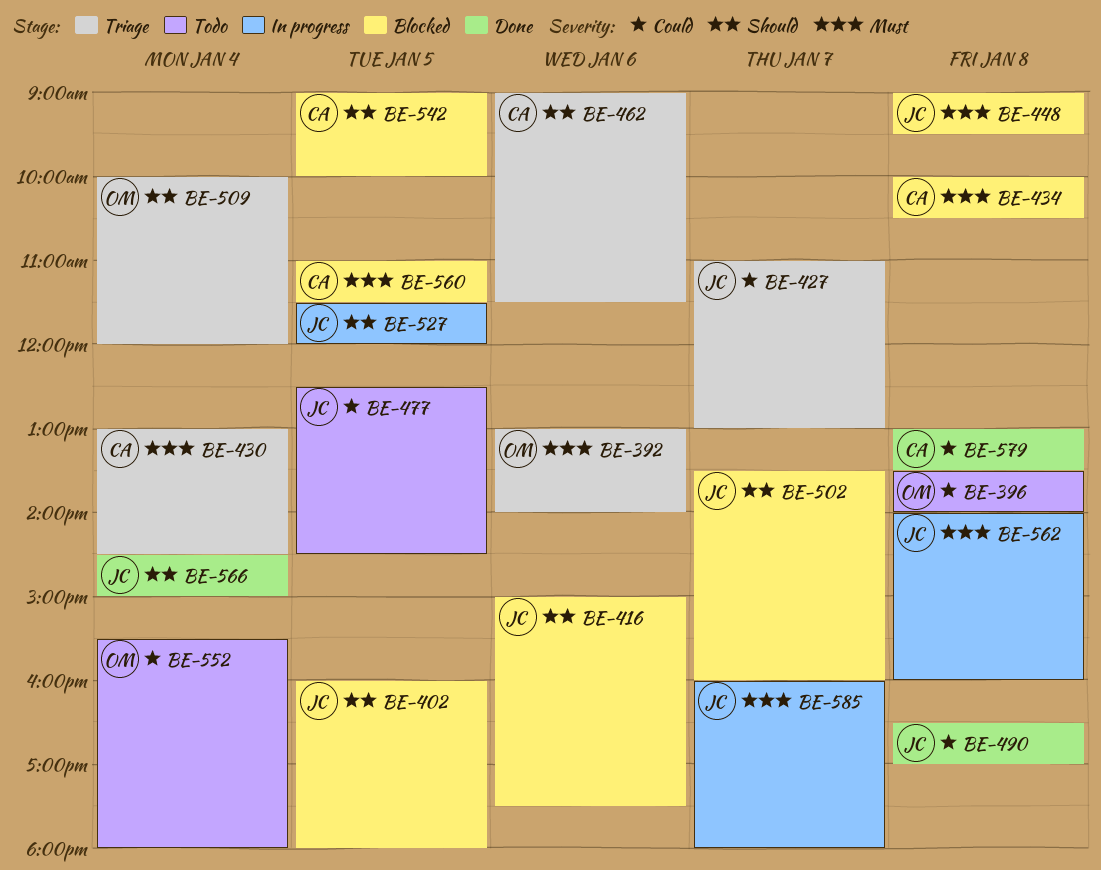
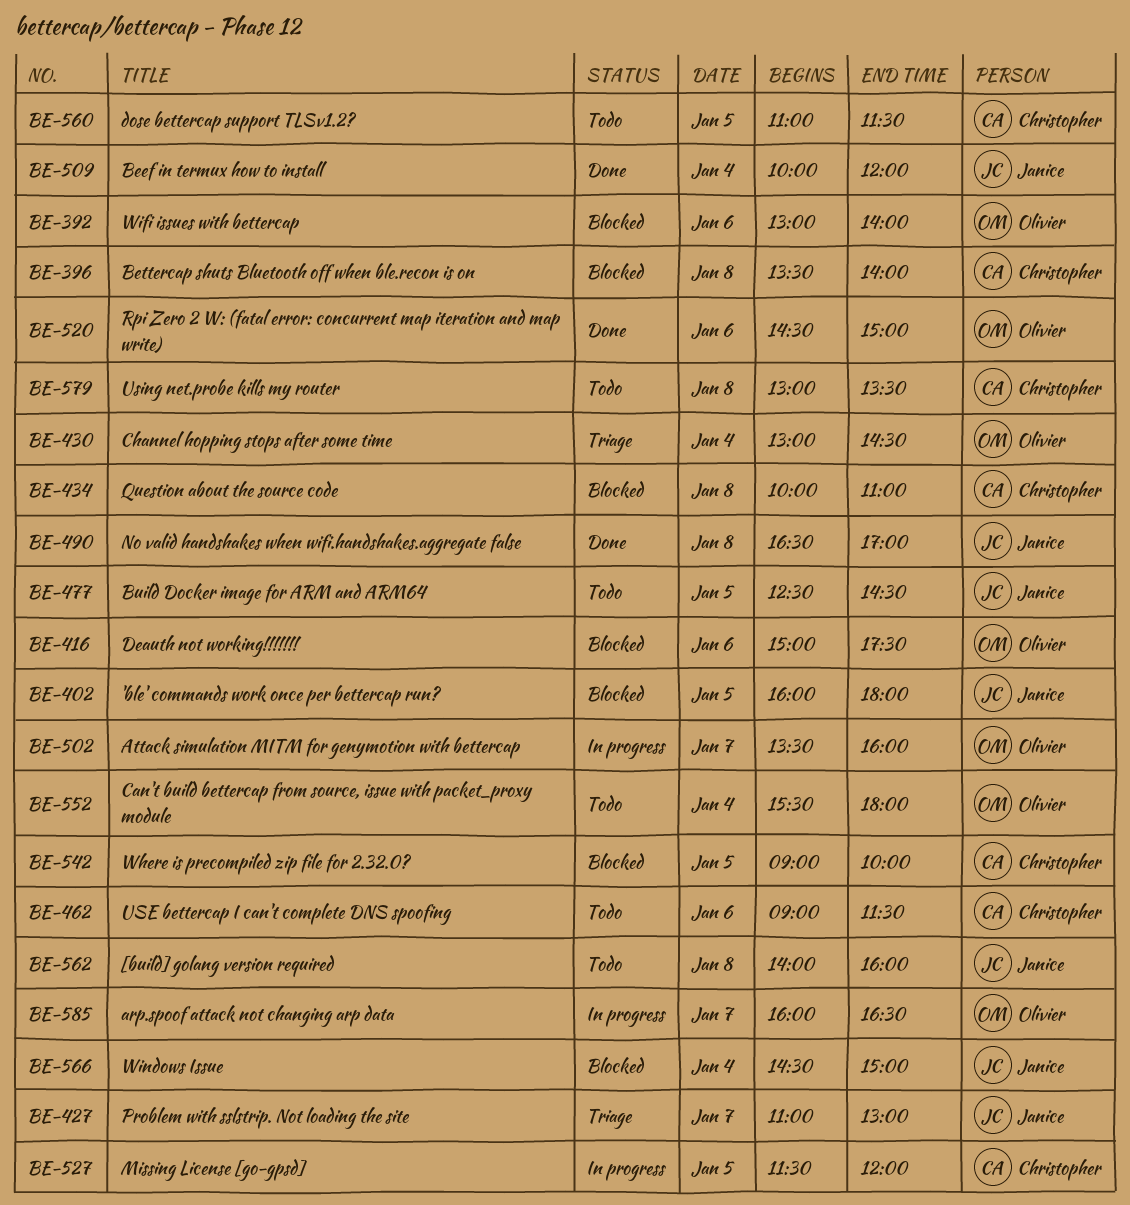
BE-392, status: Triage -> Blocked
BE-396, status: Todo -> Blocked
BE-396, owner: Olivier -> Christopher
BE-416, owner: Janice -> Olivier
BE-430, owner: Christopher -> Olivier
BE-434, ends: 10:30 -> 11:00
BE-448: present -> none
BE-462, status: Triage -> Todo
BE-502, status: Blocked -> In progress
BE-502, owner: Janice -> Olivier
BE-509, status: Triage -> Done
BE-509, owner: Olivier -> Janice
BE-520: none -> present
BE-527, owner: Janice -> Christopher
BE-560, status: Blocked -> Todo
BE-562, status: In progress -> Todo
BE-566, status: Done -> Blocked
BE-579, status: Done -> Todo
BE-585, owner: Janice -> Olivier
BE-585, ends: 18:00 -> 16:30

